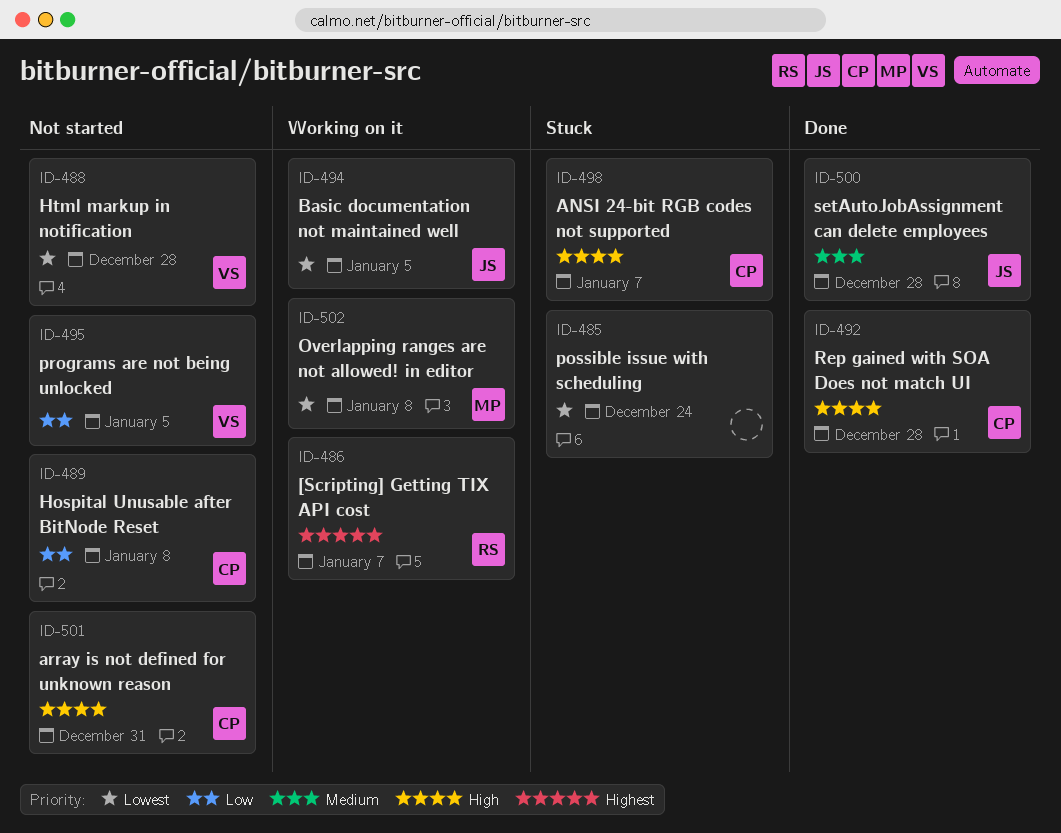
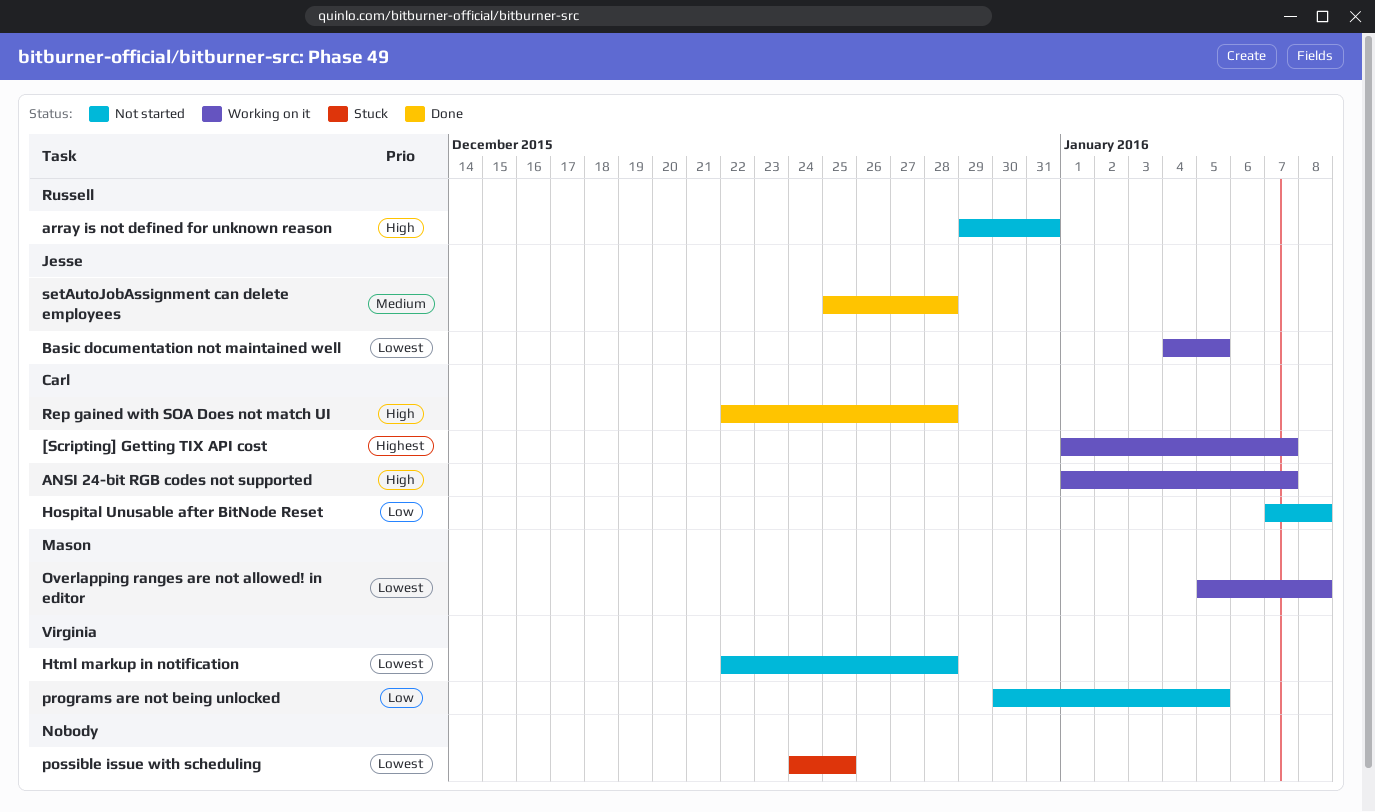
[Scripting] Getting TIX API cost, owner: Russell -> Carl
ANSI 24-bit RGB codes not supported, status: Stuck -> Working on it
array is not defined for unknown reason, owner: Carl -> Russell
possible issue with scheduling, due: Dec 24 -> Dec 25

